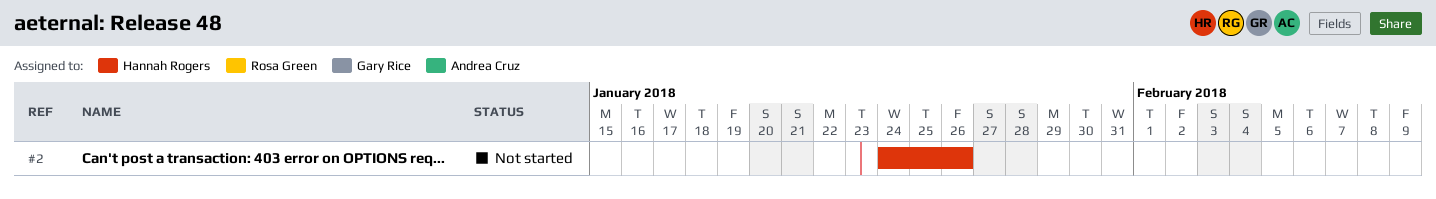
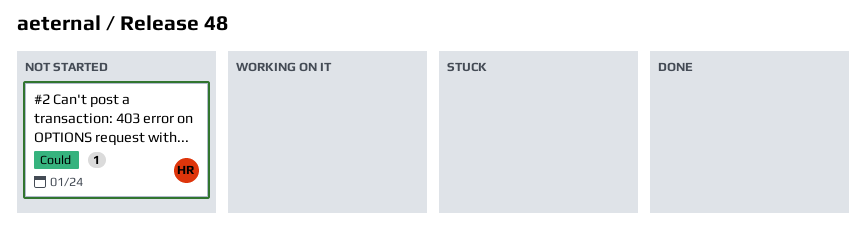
#2, due: Jan 26 -> Jan 24

